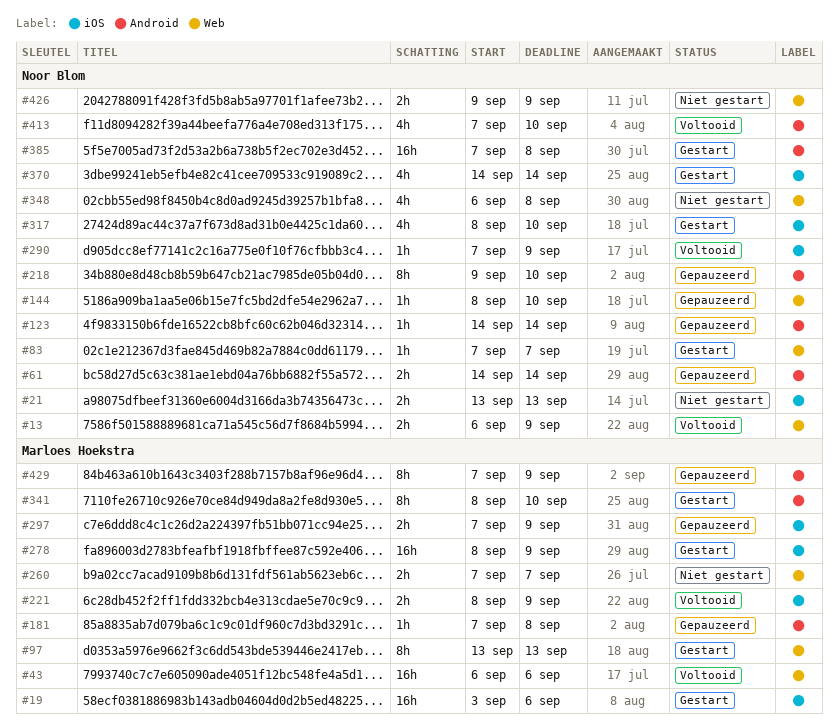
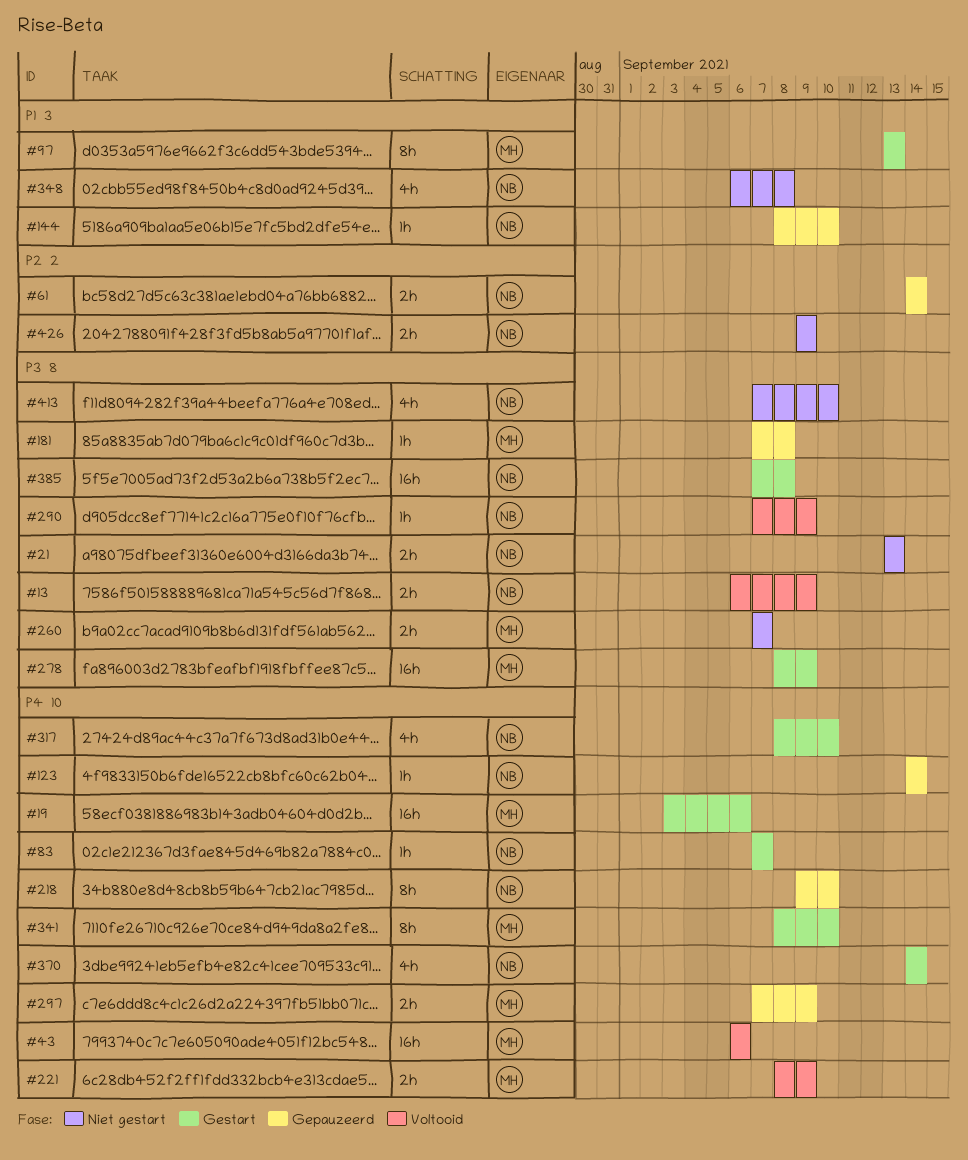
#413, status: Voltooid -> Niet gestart
#429: present -> none

